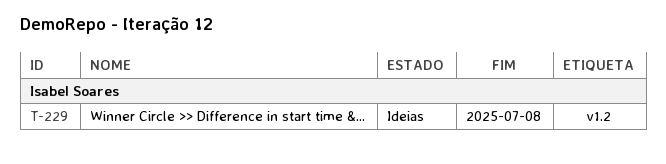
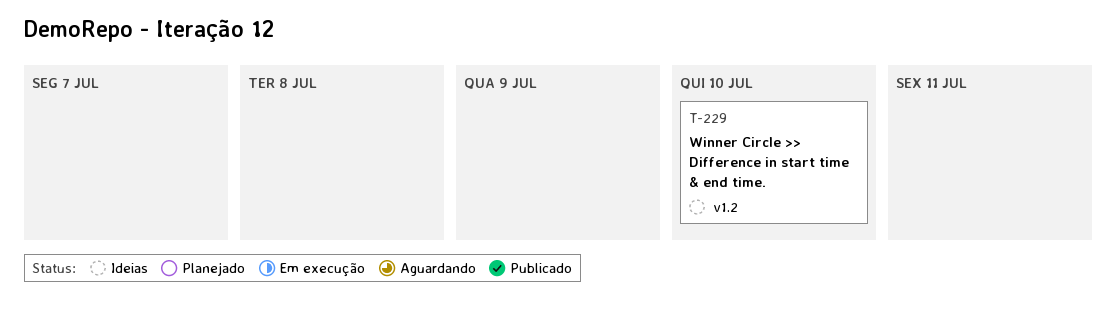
T-229, due: Jul 8 -> Jul 10

